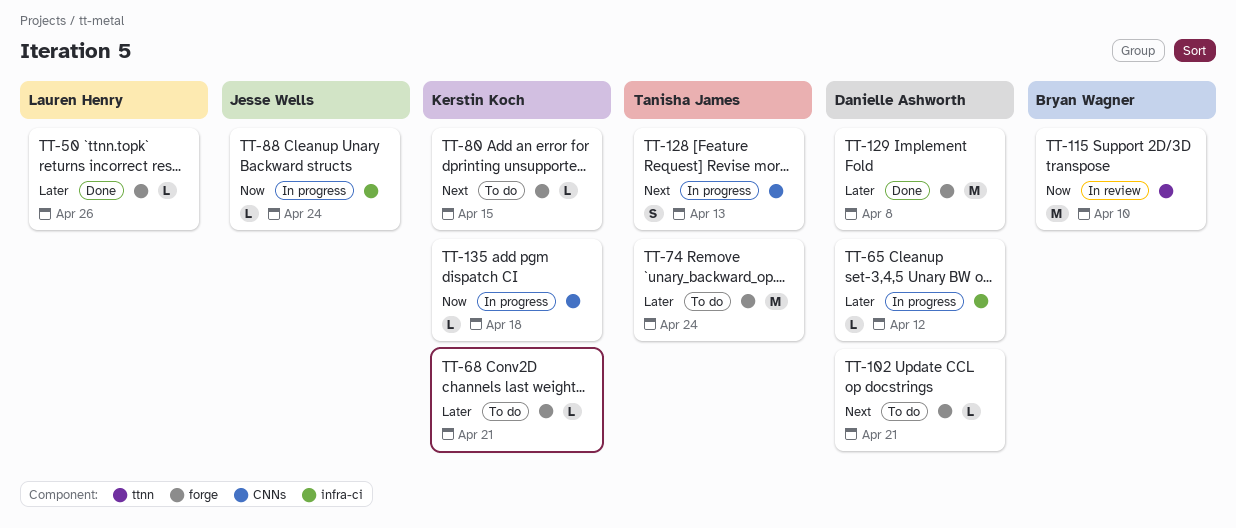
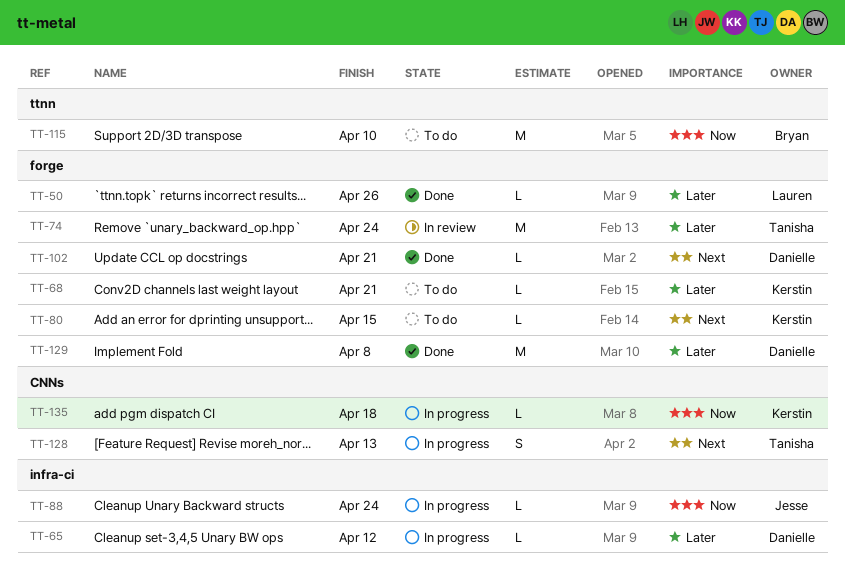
TT-74, status: To do -> In review
TT-102, status: To do -> Done
TT-115, status: In review -> To do

